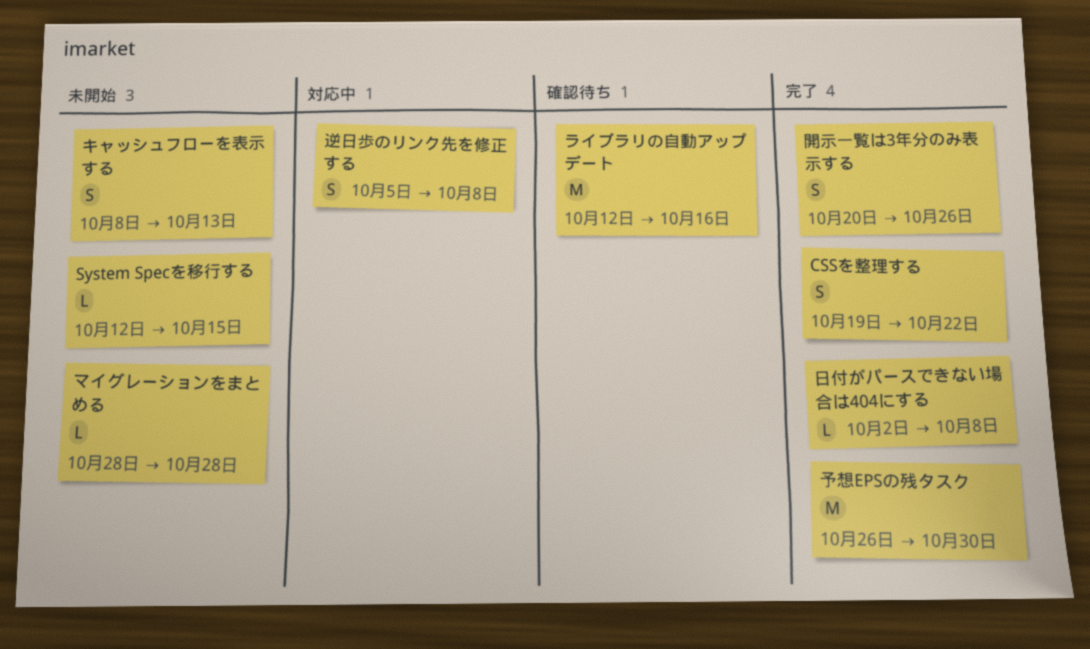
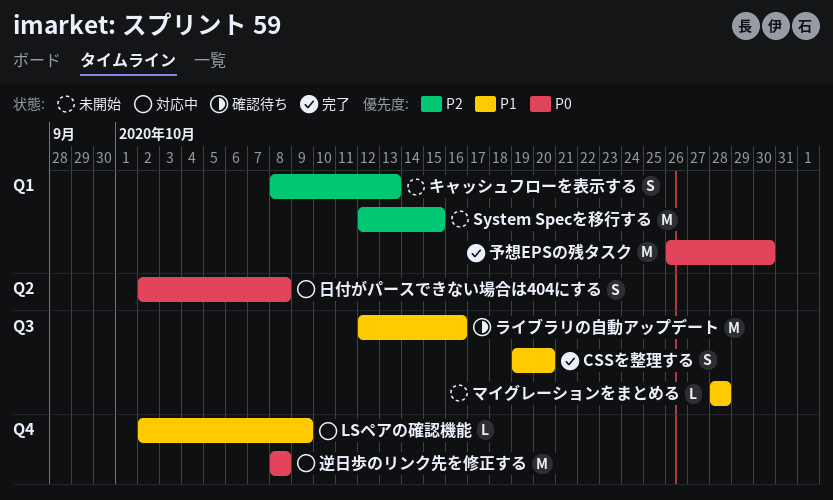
CSSを整理する, due: Oct 22 -> Oct 20
LSペアの確認機能: none -> present
System Specを移行する, estimate: L -> M
日付がパースできない場合は404にする, status: 完了 -> 対応中
日付がパースできない場合は404にする, estimate: L -> S
逆日歩のリンク先を修正する, estimate: S -> M
逆日歩のリンク先を修正する, start: Oct 5 -> Oct 8
開示一覧は3年分のみ表示する: present -> none

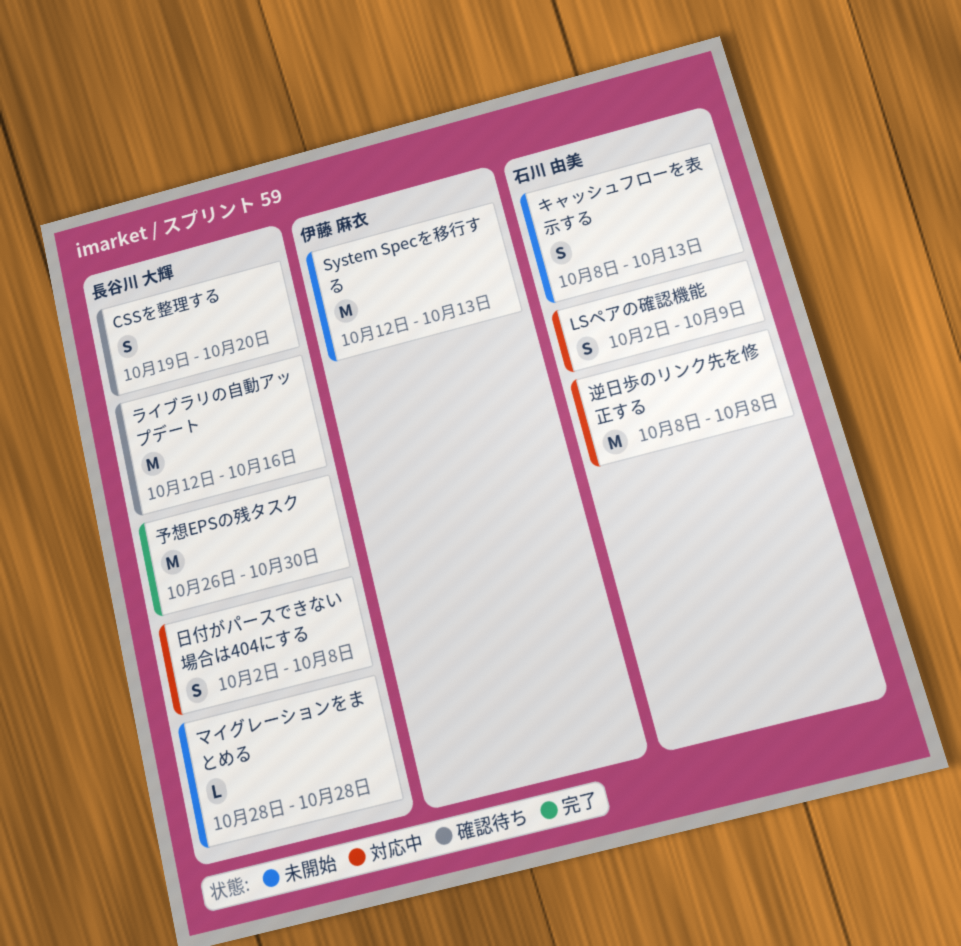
CSSを整理する, status: 完了 -> 確認待ち
LSペアの確認機能, estimate: L -> S
System Specを移行する, due: Oct 15 -> Oct 13

